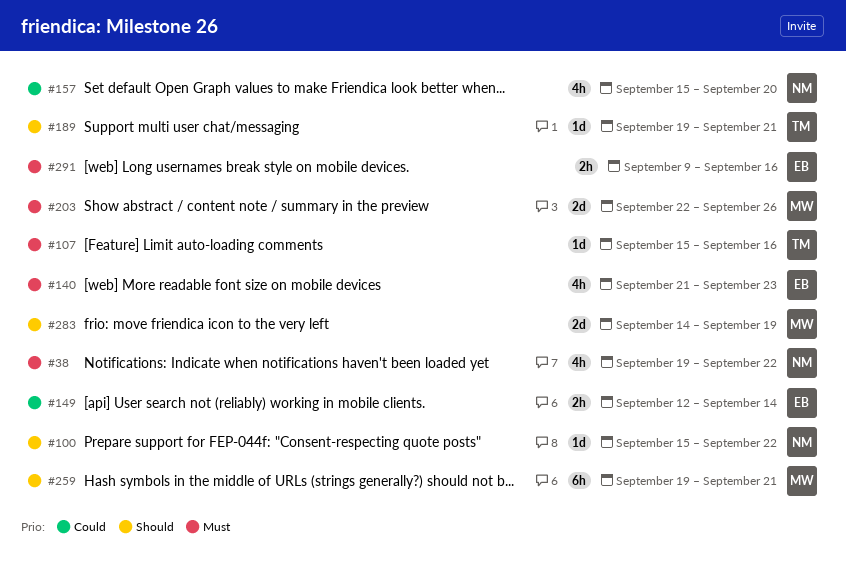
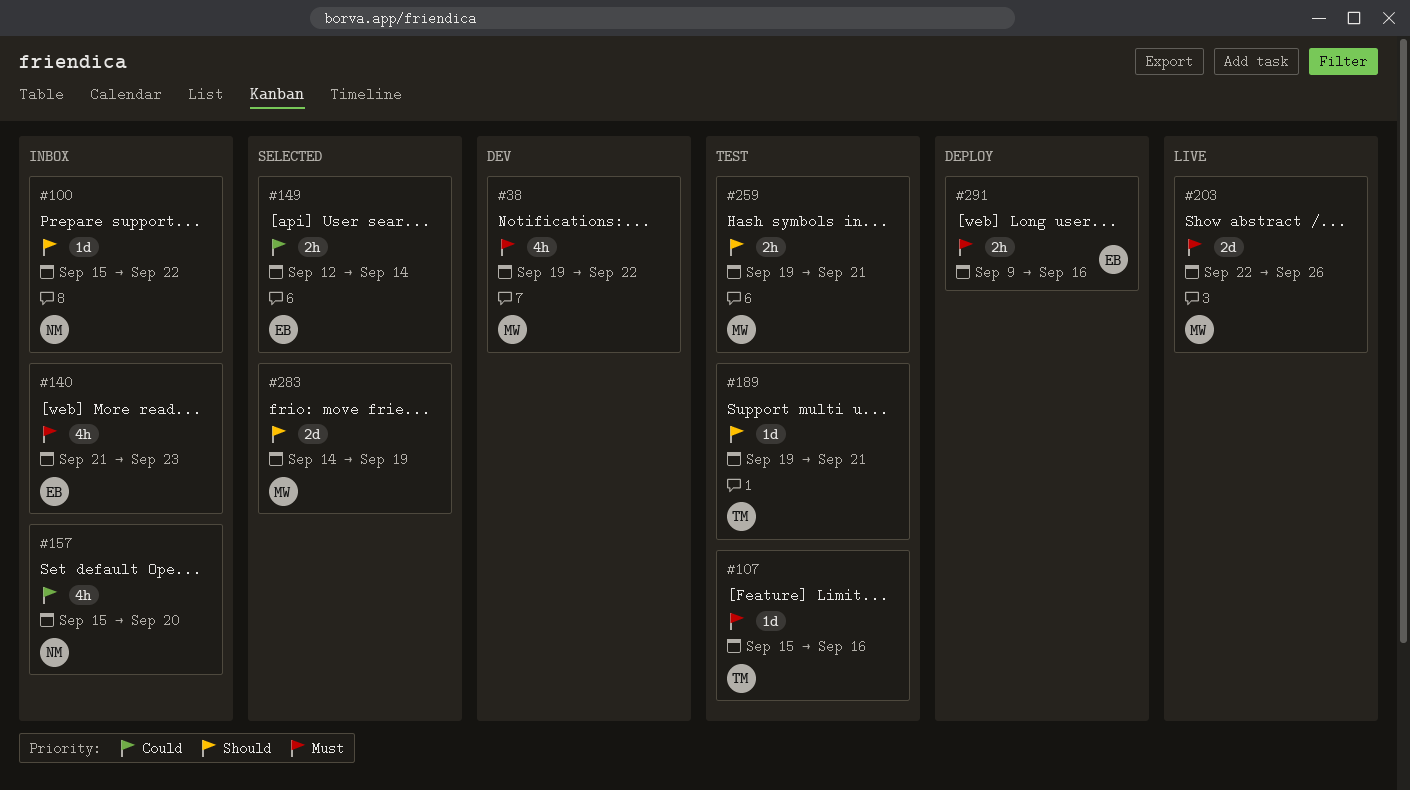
#38, owner: NM -> MW
#259, estimate: 6h -> 2h

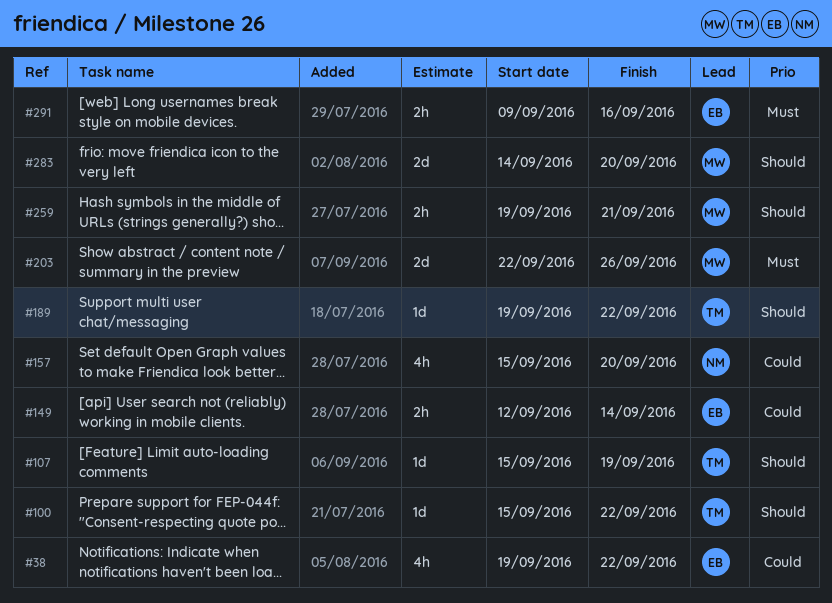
#38, owner: MW -> EB
#38, priority: Must -> Could
#100, owner: NM -> TM
#107, priority: Must -> Should
#107, due: Sep 16 -> Sep 19
#140: present -> none
#189, due: Sep 21 -> Sep 22
#283, due: Sep 19 -> Sep 20

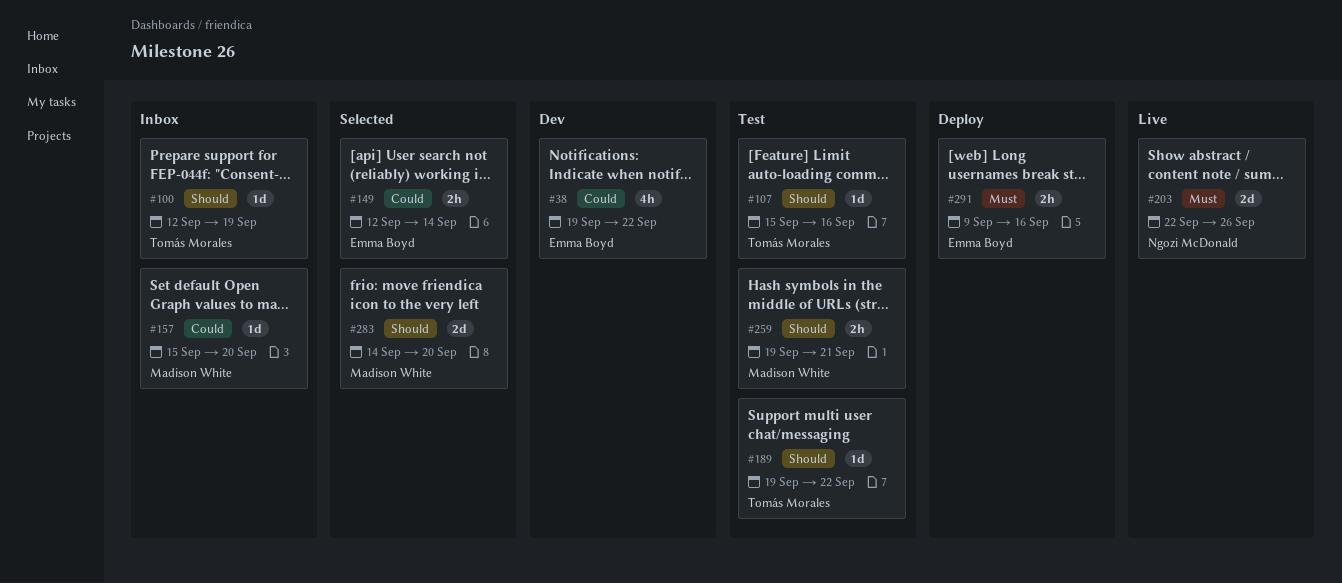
#100, start: Sep 15 -> Sep 12
#100, due: Sep 22 -> Sep 19
#107, due: Sep 19 -> Sep 16
#157, owner: Ngozi McDonald -> Madison White
#157, estimate: 4h -> 1d
#203, owner: Madison White -> Ngozi McDonald

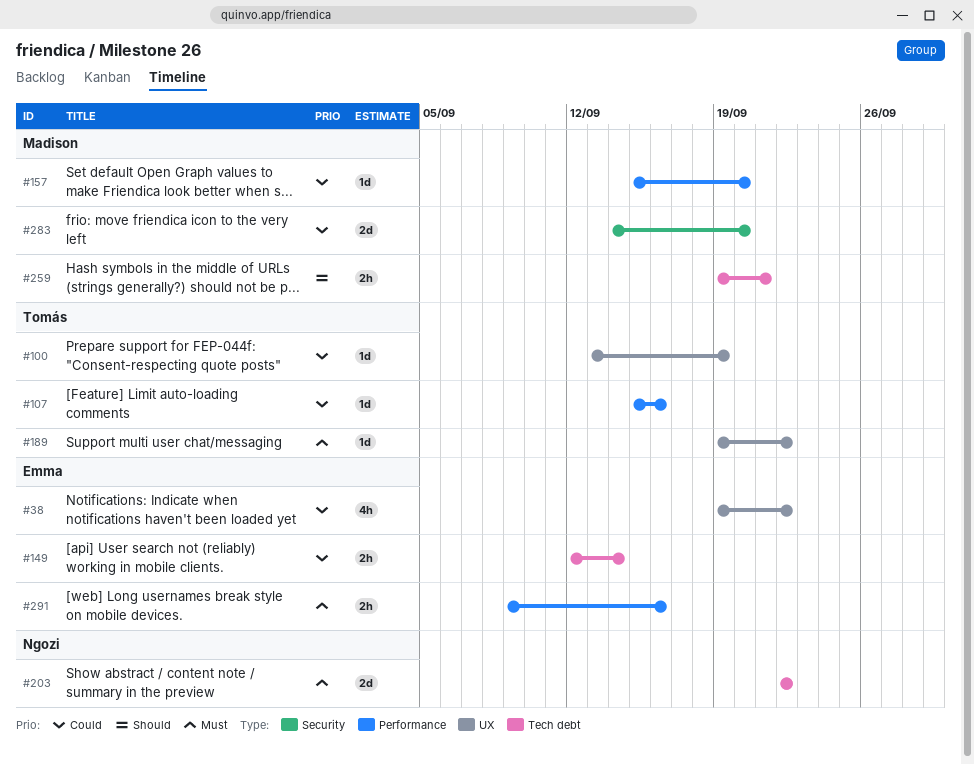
#100, priority: Should -> Could
#100, start: Sep 12 -> Sep 13
#107, priority: Should -> Could
#189, priority: Should -> Must
#203, due: Sep 26 -> Sep 22
#283, priority: Should -> Could

